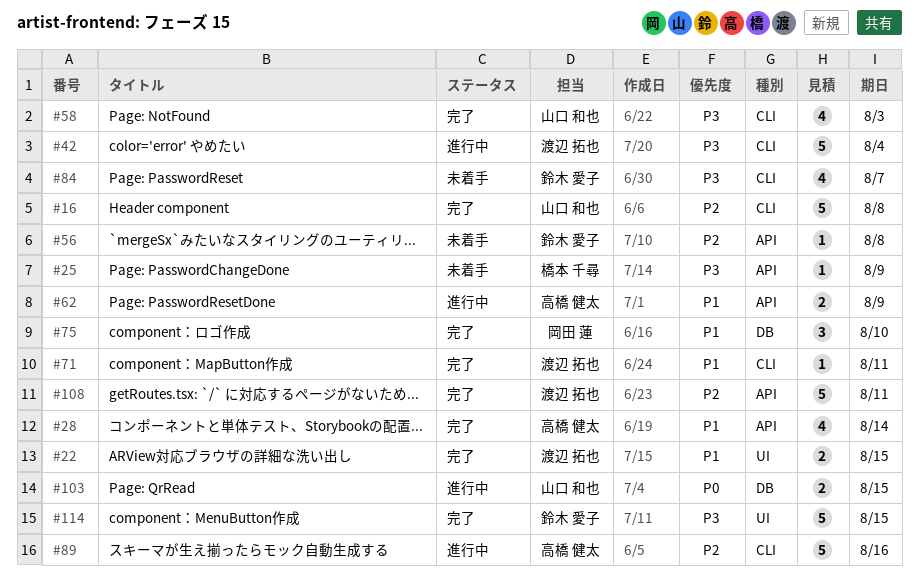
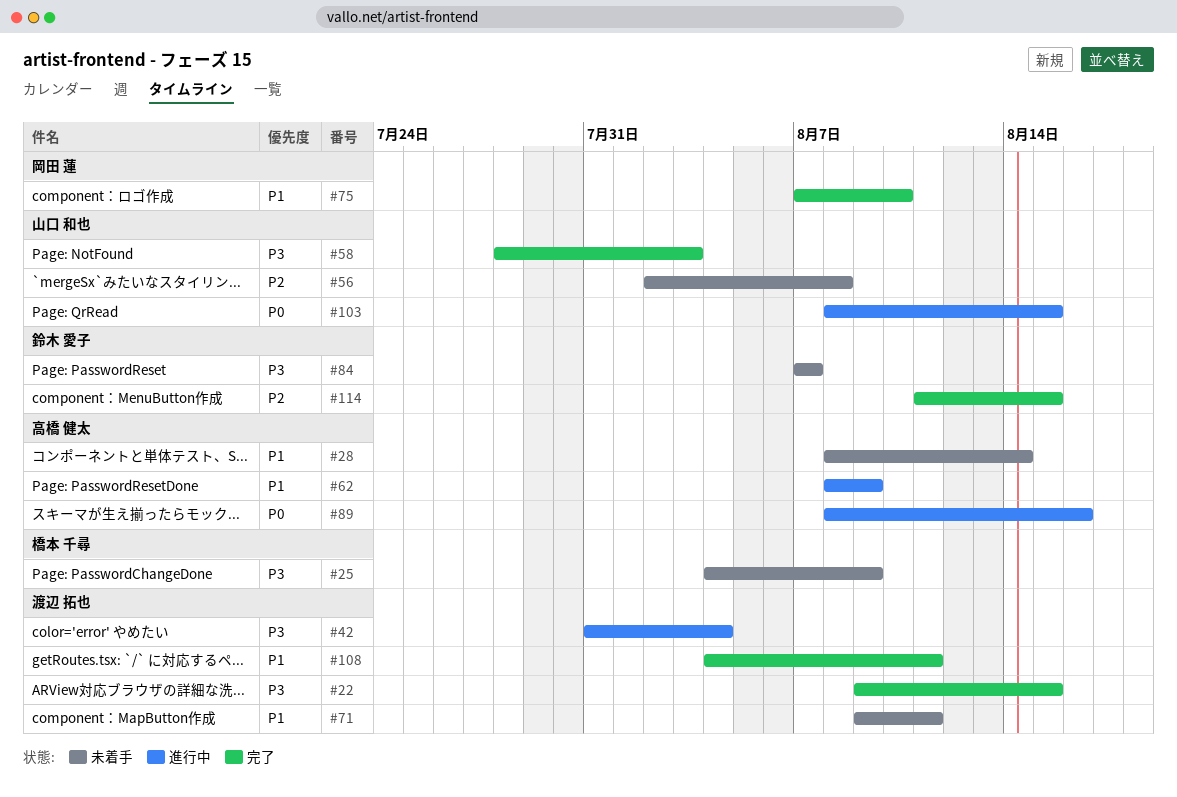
#16: present -> none
#22, priority: P1 -> P3
#28, status: 完了 -> 未着手
#56, owner: 鈴木 愛子 -> 山口 和也
#71, status: 完了 -> 未着手
#89, priority: P2 -> P0
#108, priority: P2 -> P1
#114, priority: P3 -> P2

